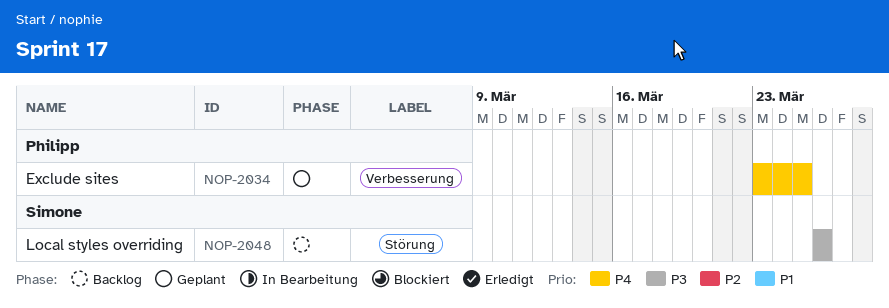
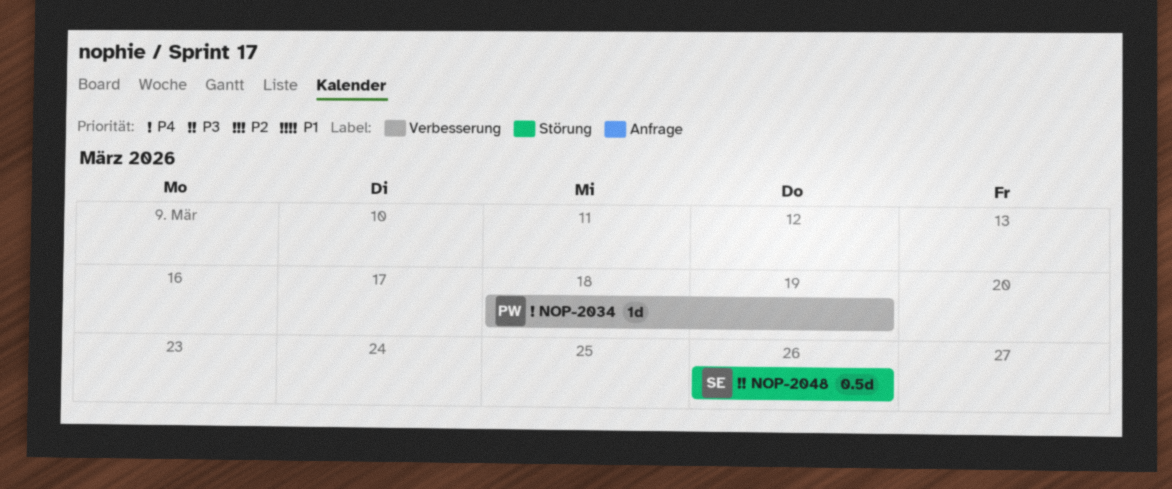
NOP-2034, start: Mar 23 -> Mar 18
NOP-2034, due: Mar 25 -> Mar 19

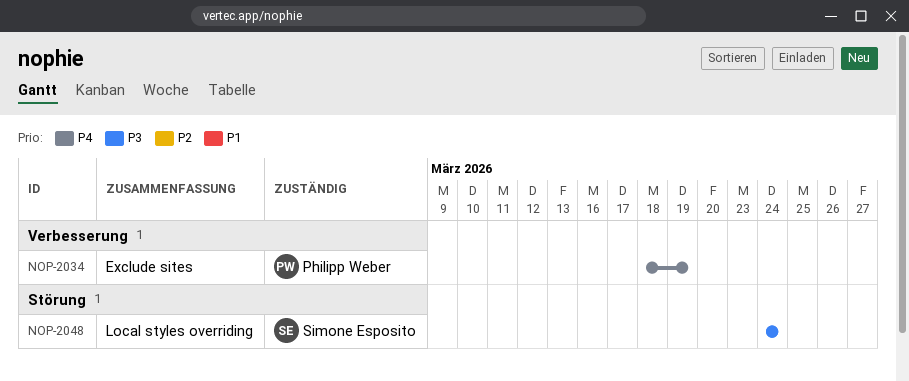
NOP-2048, start: Mar 26 -> Mar 24
NOP-2048, due: Mar 26 -> Mar 24

